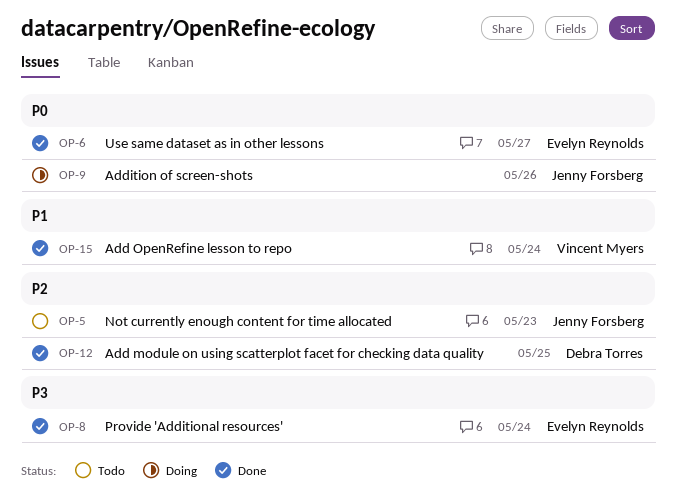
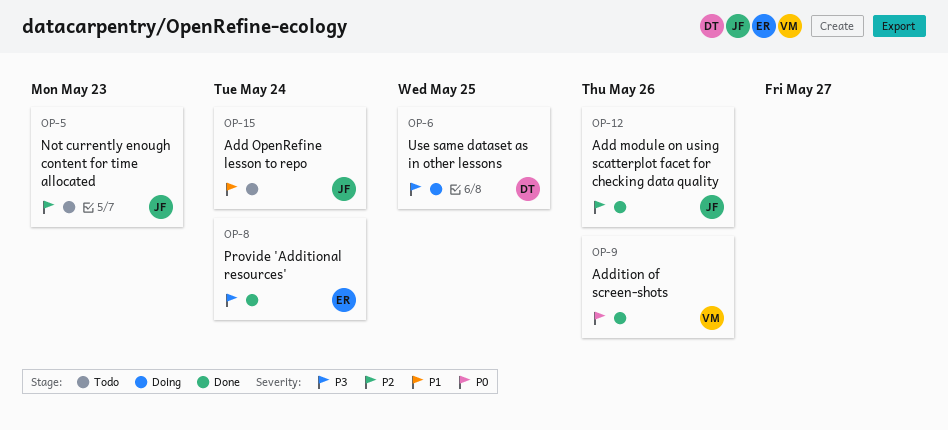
OP-6, status: Done -> Doing
OP-6, owner: Evelyn Reynolds -> Debra Torres
OP-6, priority: P0 -> P3
OP-6, due: May 27 -> May 25
OP-9, status: Doing -> Done
OP-9, owner: Jenny Forsberg -> Vincent Myers
OP-12, owner: Debra Torres -> Jenny Forsberg
OP-12, due: May 25 -> May 26
OP-15, status: Done -> Todo
OP-15, owner: Vincent Myers -> Jenny Forsberg

